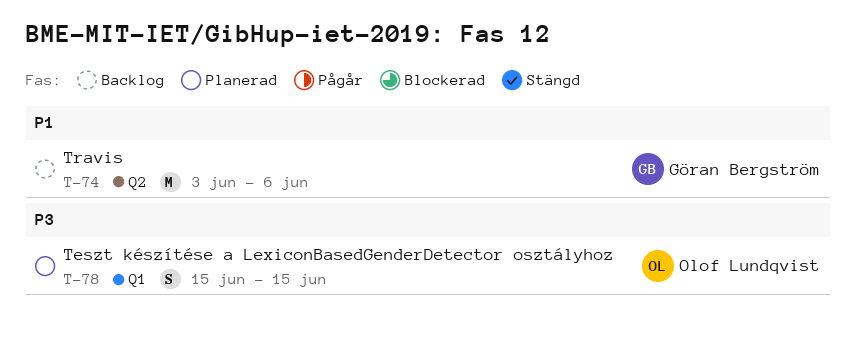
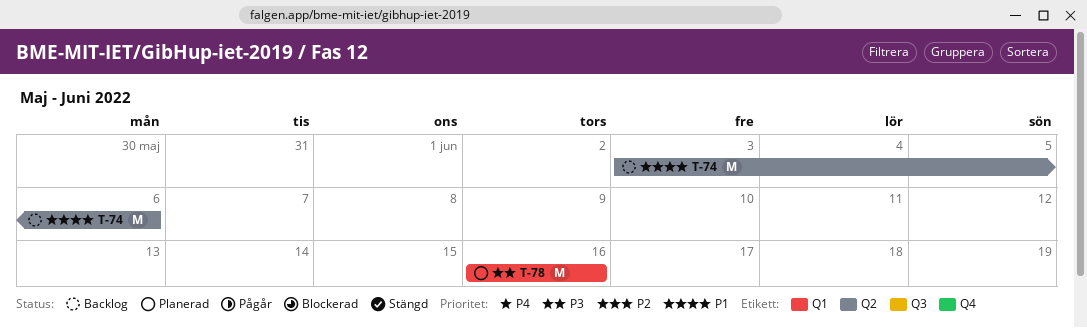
T-78, estimate: S -> M
T-78, start: Jun 15 -> Jun 16
T-78, due: Jun 15 -> Jun 16

